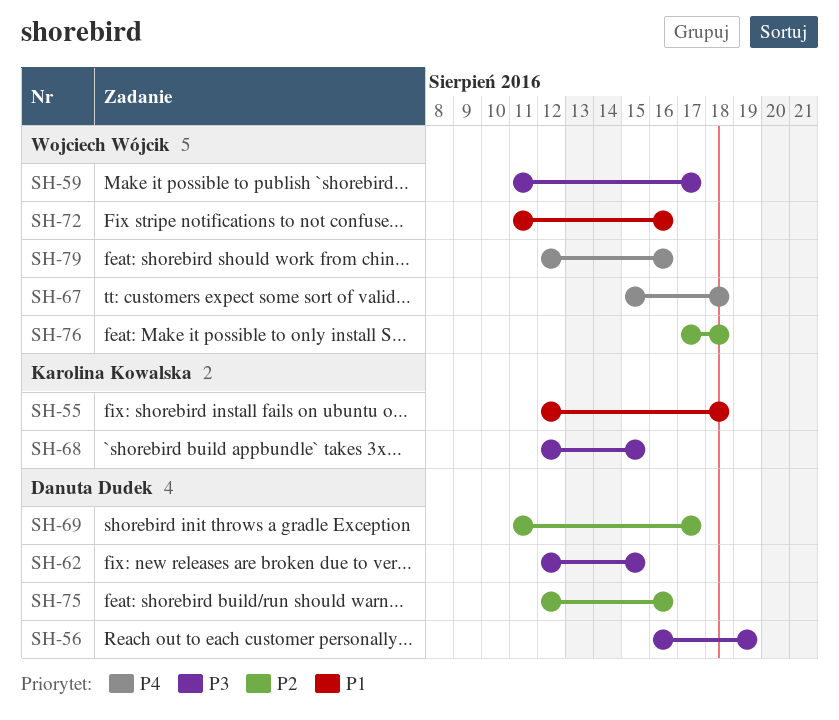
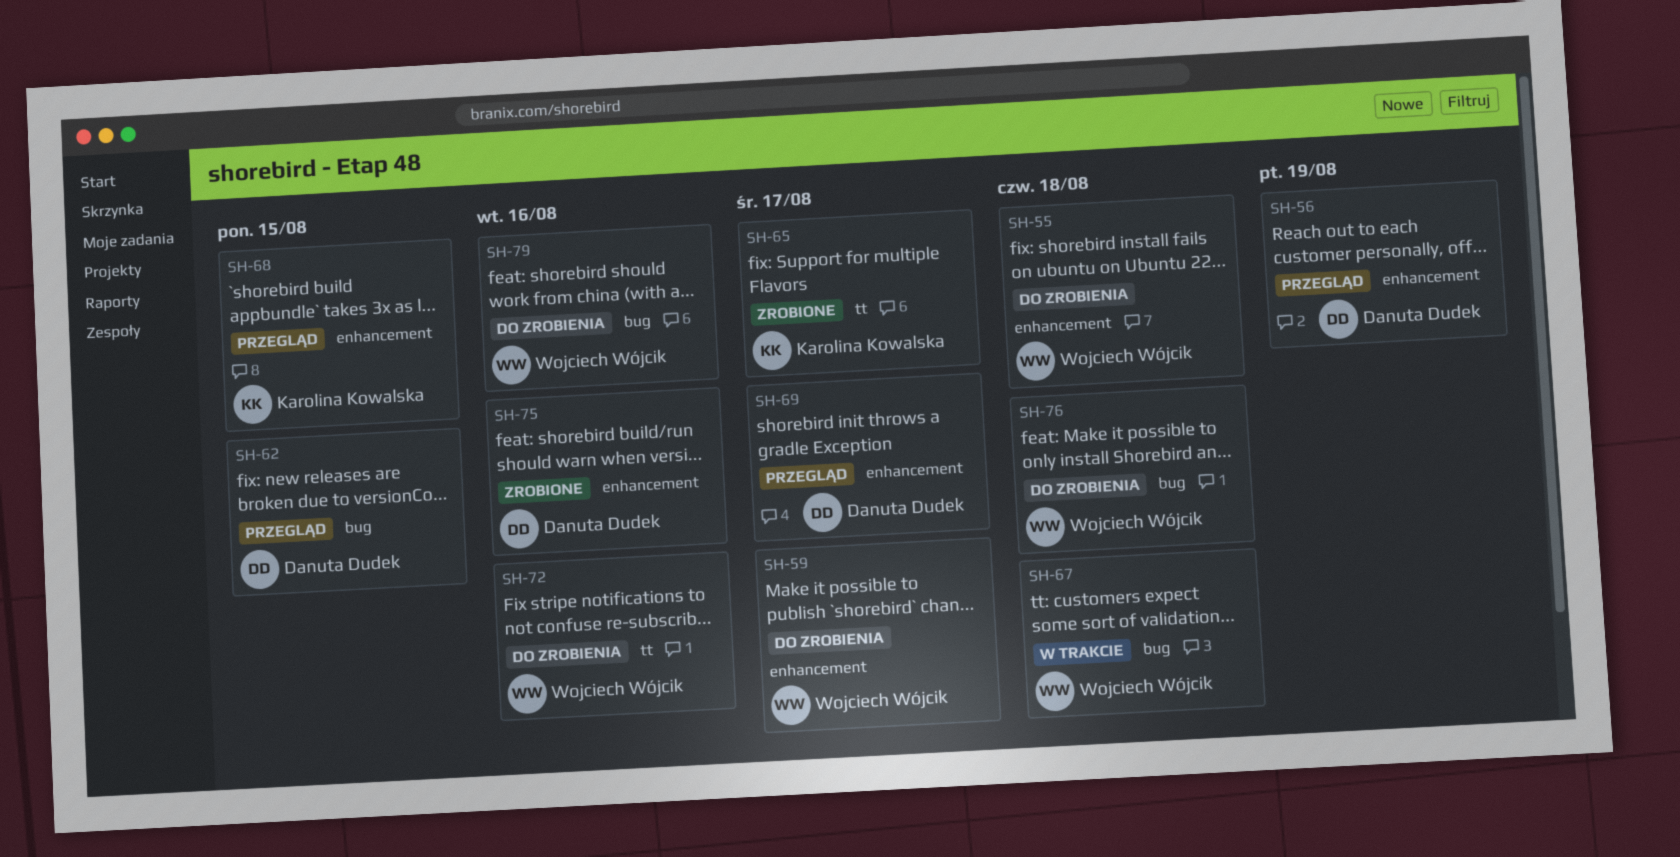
SH-55, owner: Karolina Kowalska -> Wojciech Wójcik
SH-65: none -> present

